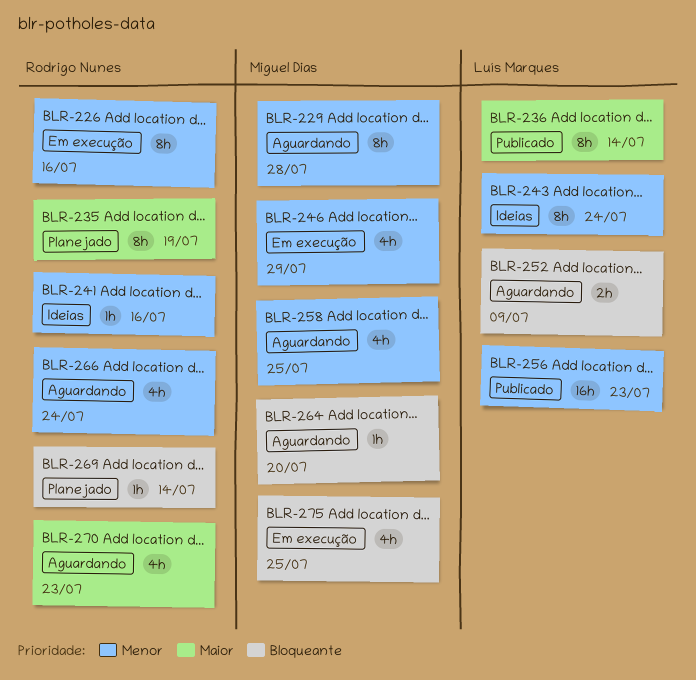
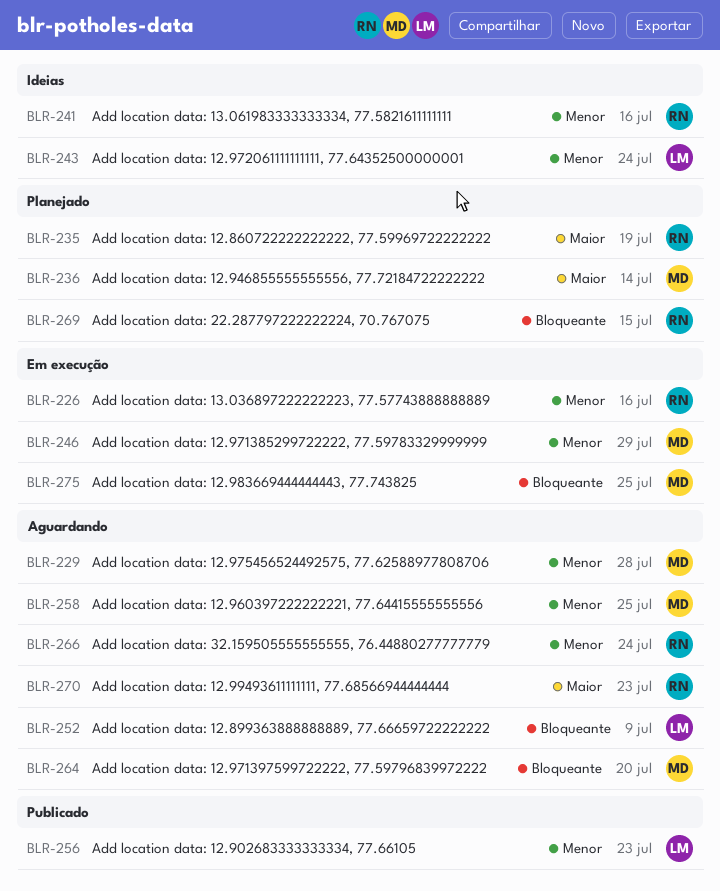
BLR-236, status: Publicado -> Planejado
BLR-236, owner: Luís Marques -> Miguel Dias
BLR-269, due: Jul 14 -> Jul 15

